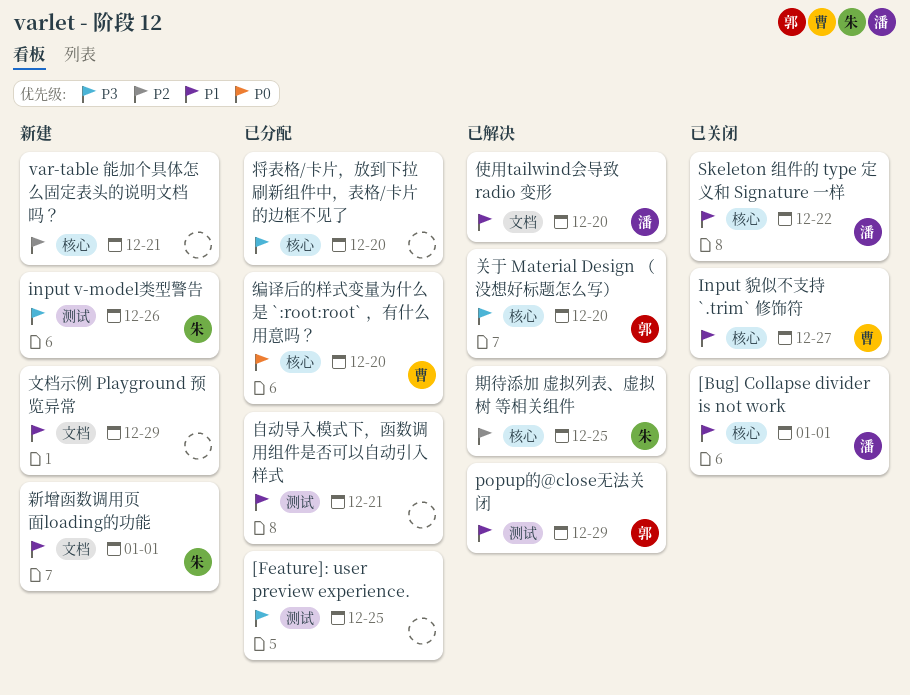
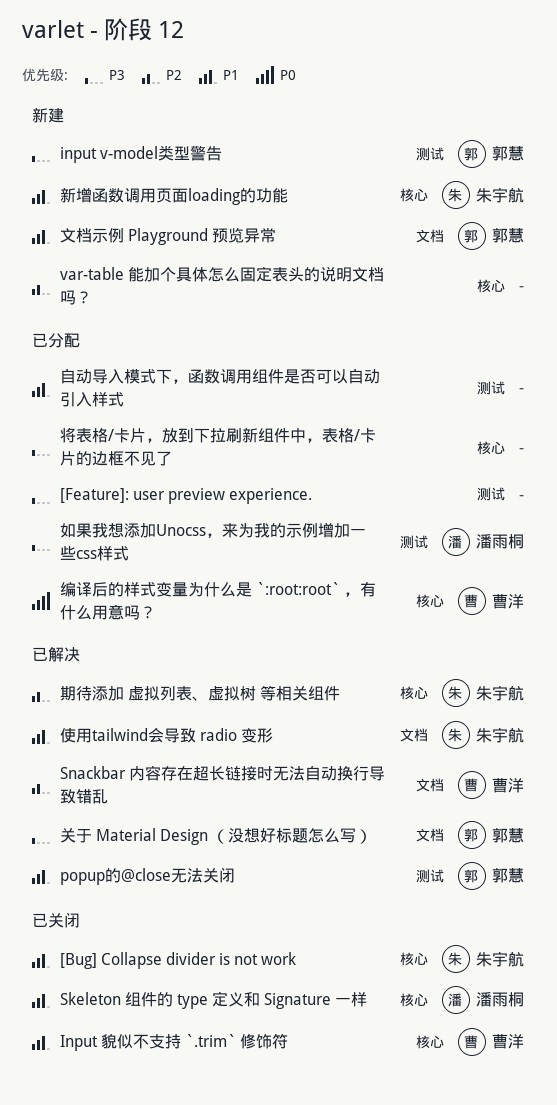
[Bug] Collapse divider is not work, owner: 潘雨桐 -> 朱宇航
input v-model类型警告, owner: 朱宇航 -> 郭慧
Snackbar 内容存在超长链接时无法自动换行导致错乱: none -> present
使用tailwind会导致 radio 变形, owner: 潘雨桐 -> 朱宇航
关于 Material Design （没想好标题怎么写）, label: 核心 -> 文档
如果我想添加Unocss，来为我的示例增加一些css样式: none -> present
文档示例 Playground 预览异常, owner: none -> 郭慧
新增函数调用页面loading的功能, label: 文档 -> 核心

